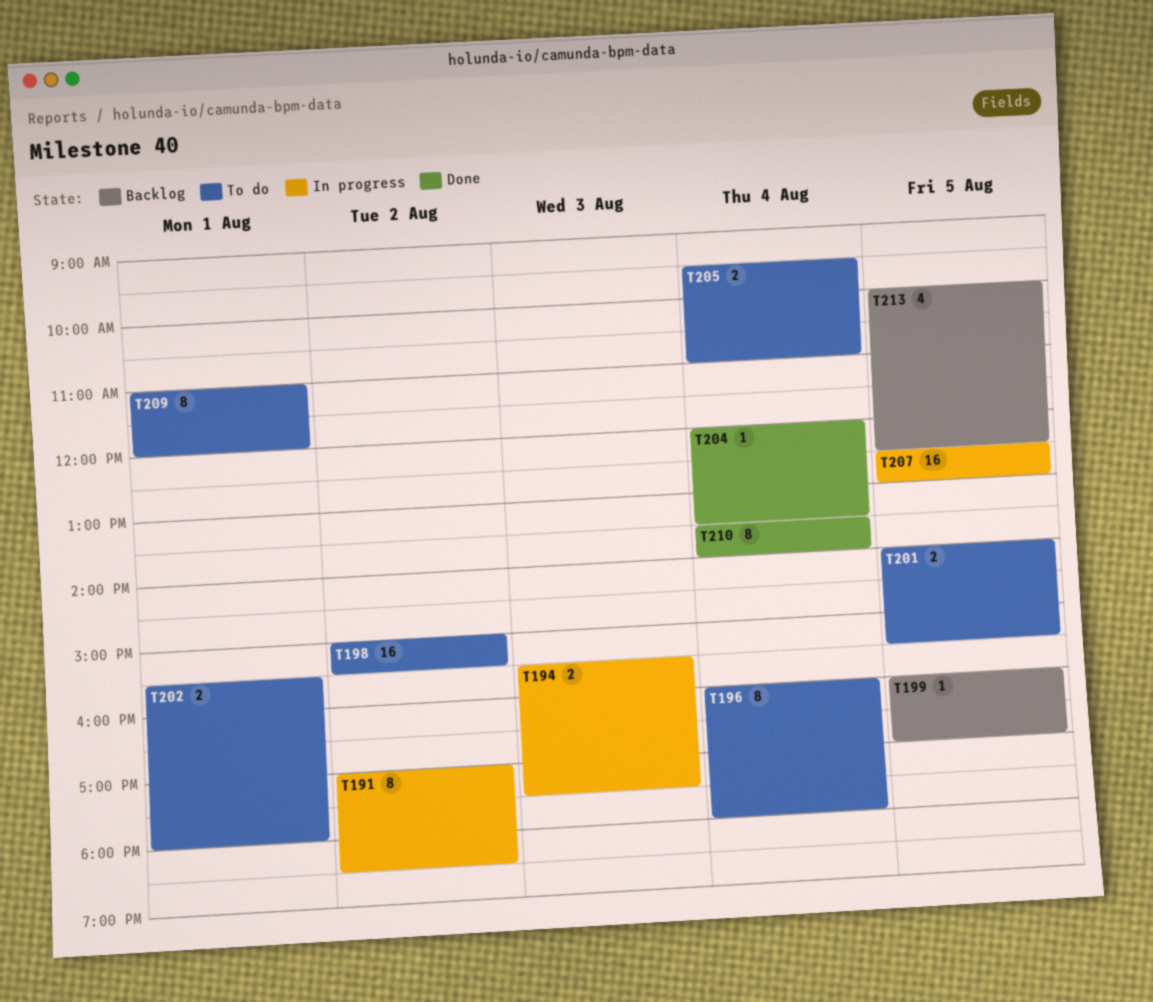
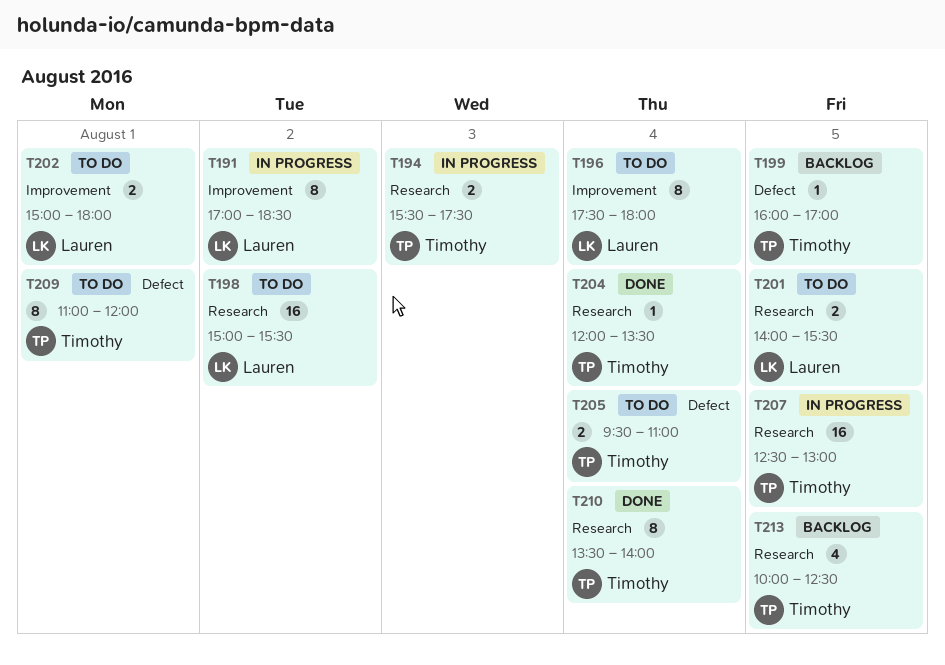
T196, begins: 16:00 -> 17:30
T202, begins: 15:30 -> 15:00

